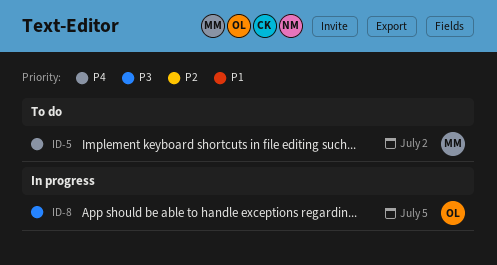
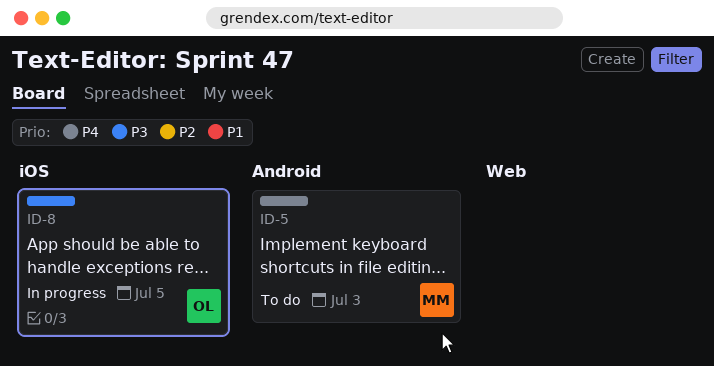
ID-5, day: Jul 2 -> Jul 3

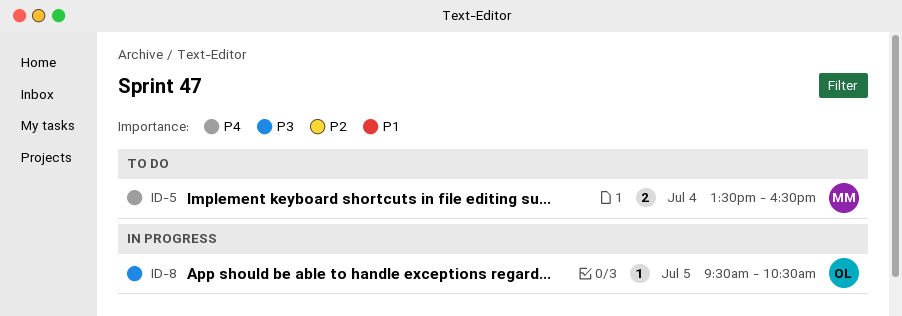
ID-5, day: Jul 3 -> Jul 4

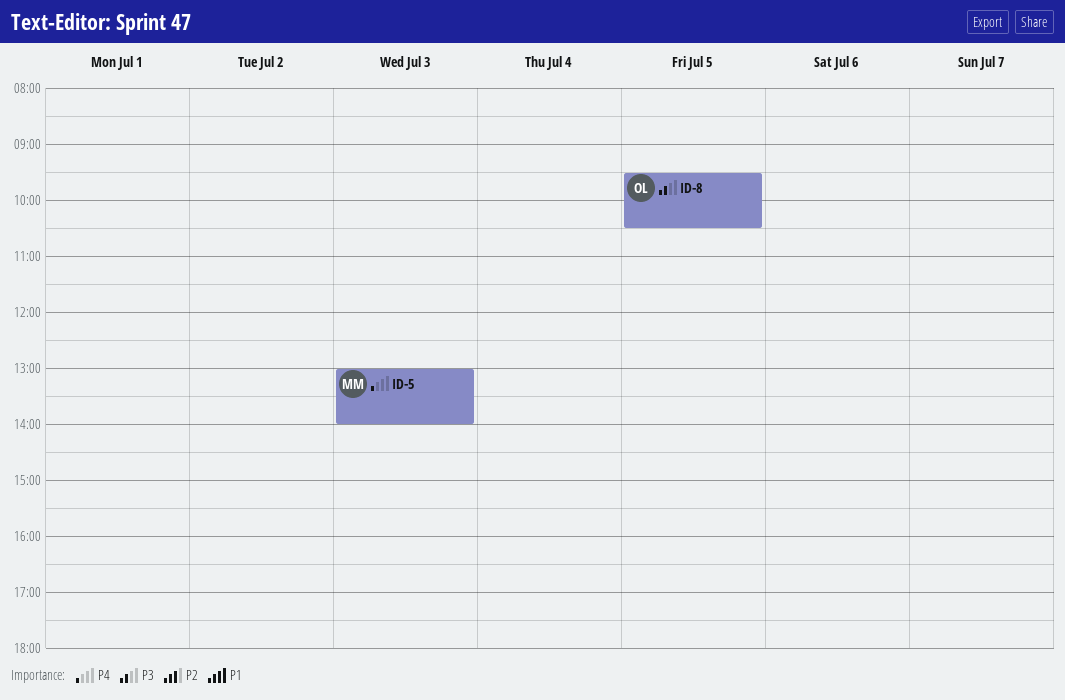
ID-5, day: Jul 4 -> Jul 3
ID-5, begins: 13:30 -> 13:00
ID-5, ends: 16:30 -> 14:00

